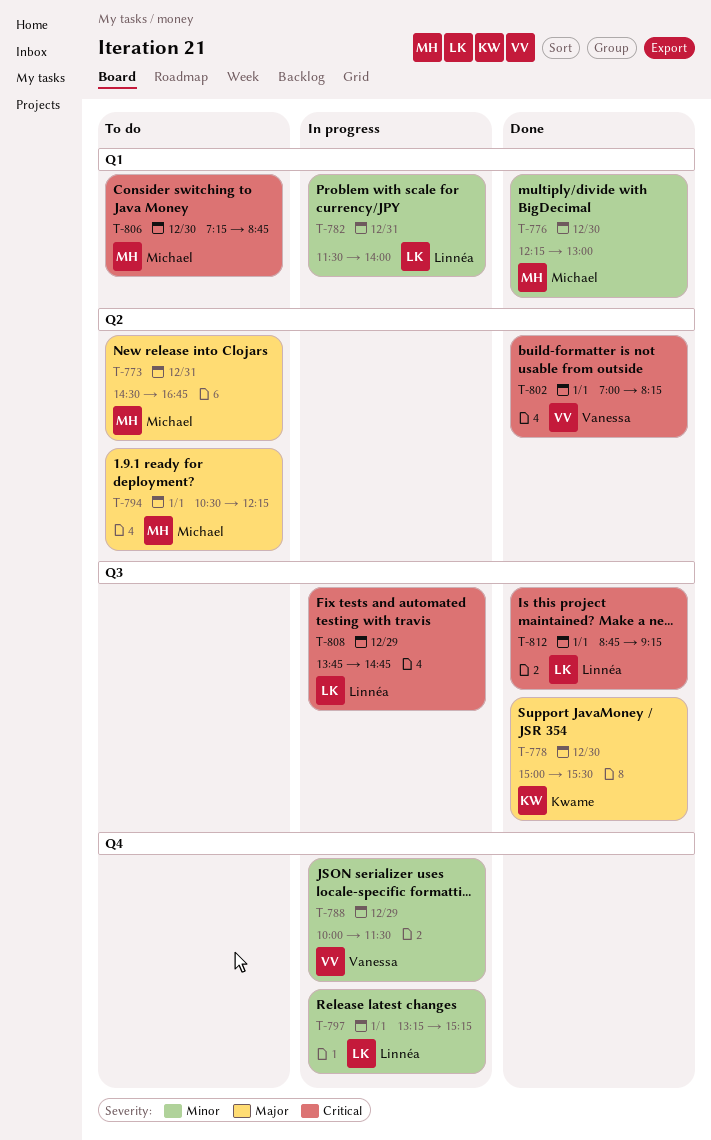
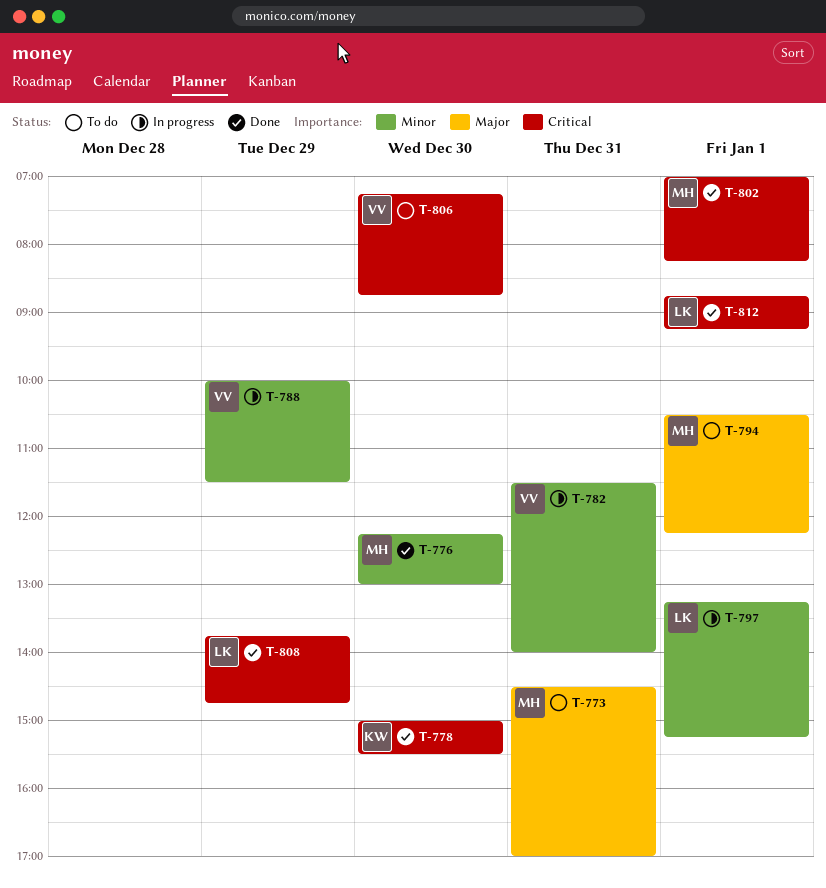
T-773, ends: 16:45 -> 17:00
T-778, priority: Major -> Critical
T-782, owner: Linnéa -> Vanessa
T-802, owner: Vanessa -> Michael
T-806, owner: Michael -> Vanessa
T-808, status: In progress -> Done

